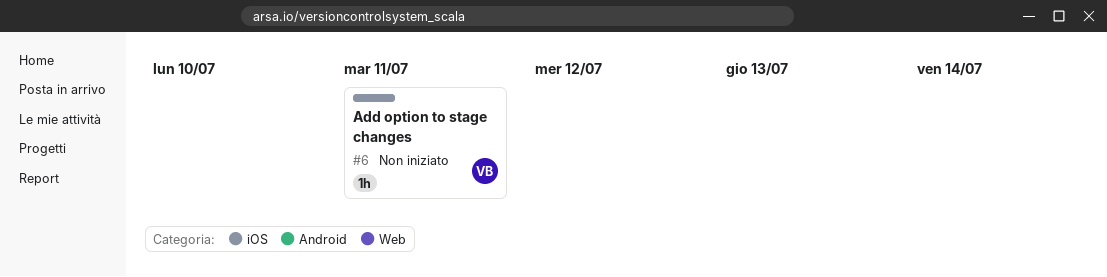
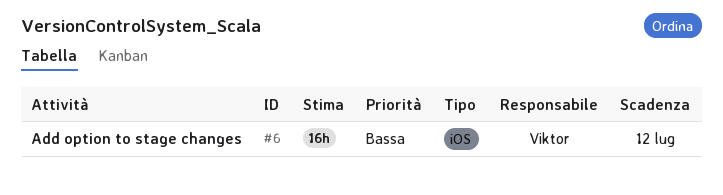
#6, estimate: 1h -> 16h
#6, due: Jul 11 -> Jul 12

